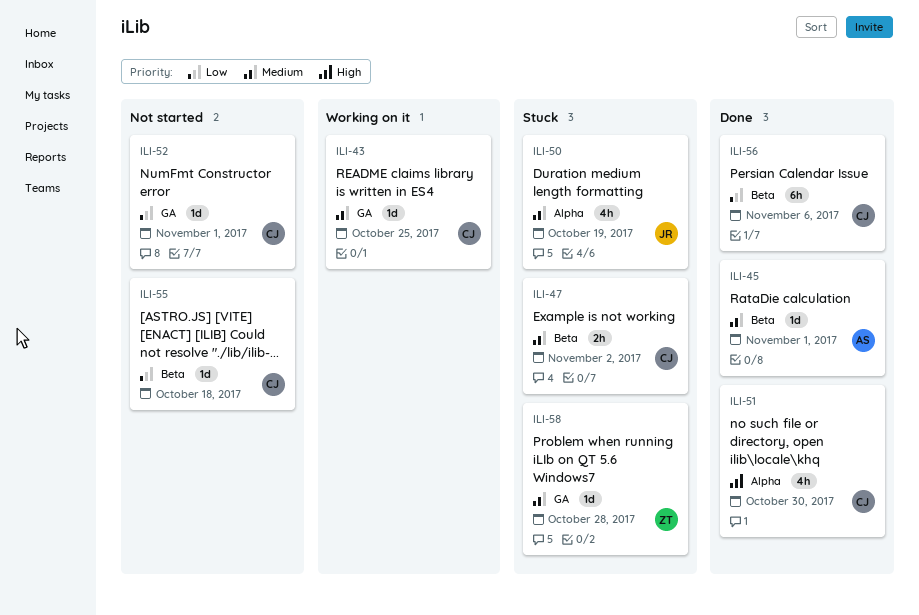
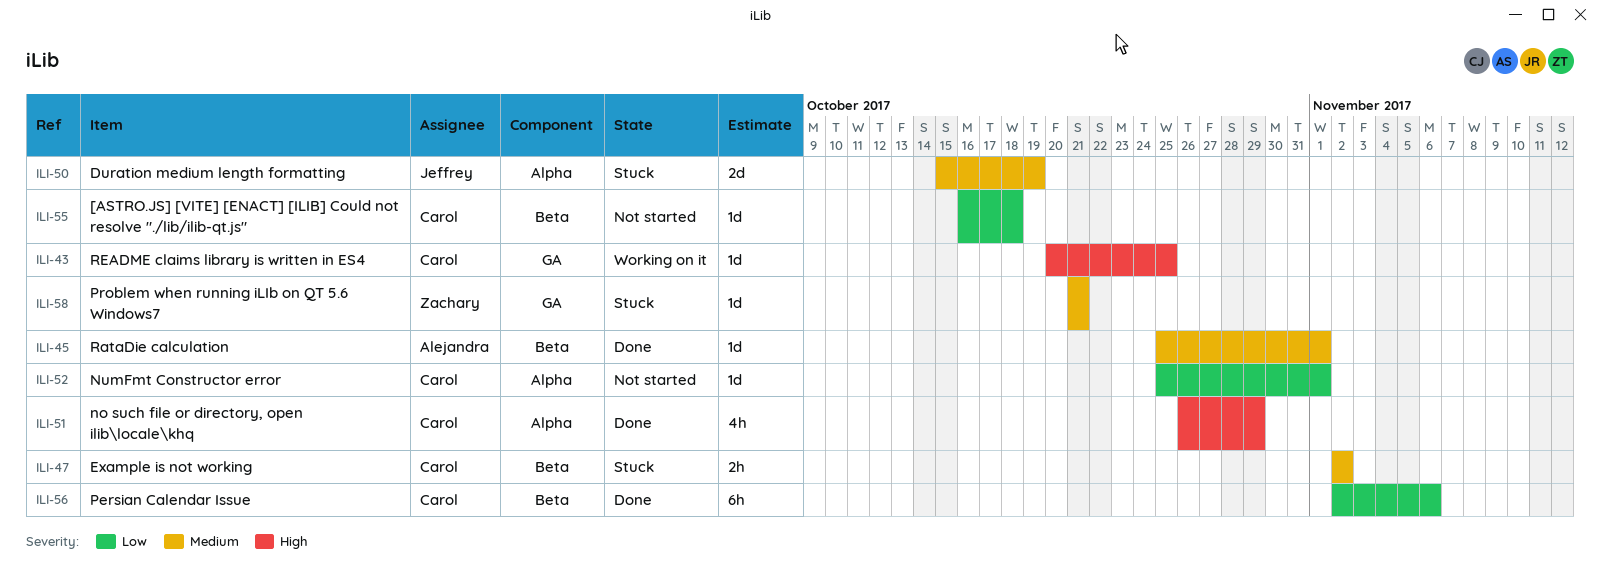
ILI-43, priority: Medium -> High
ILI-50, estimate: 4h -> 2d
ILI-51, due: Oct 30 -> Oct 29
ILI-52, label: GA -> Alpha
ILI-58, due: Oct 28 -> Oct 21

